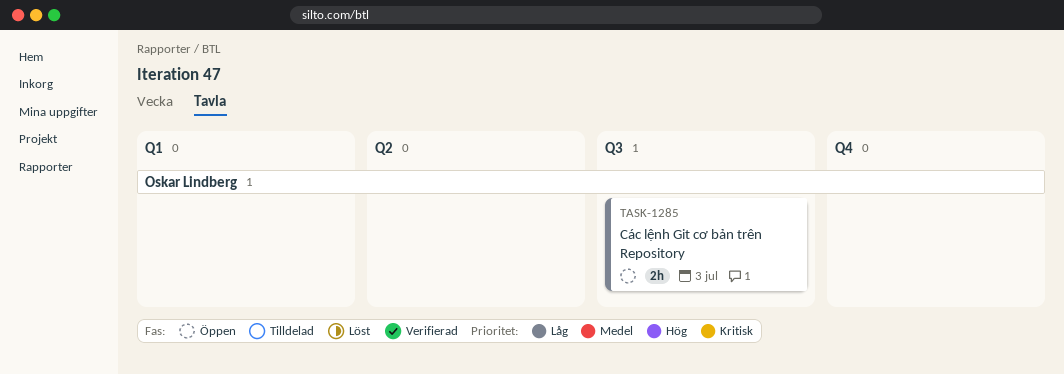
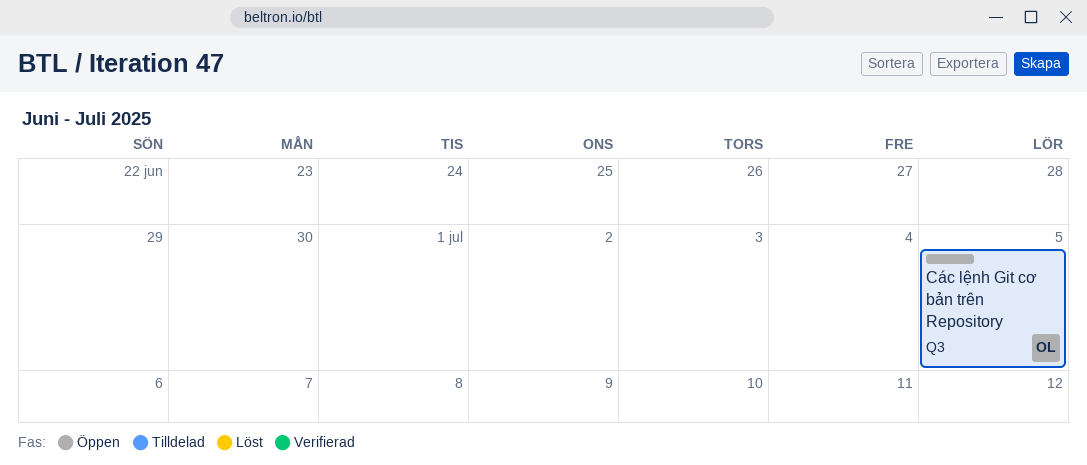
Các lệnh Git cơ bản trên Repository, due: Jul 3 -> Jul 5

